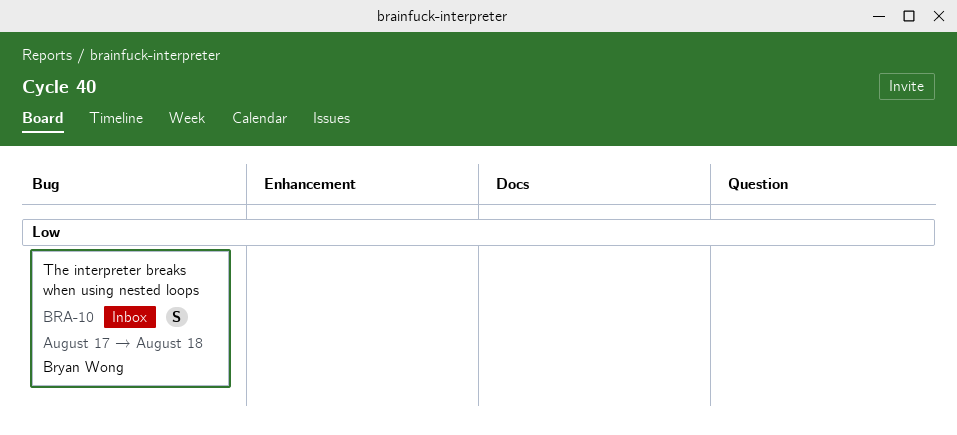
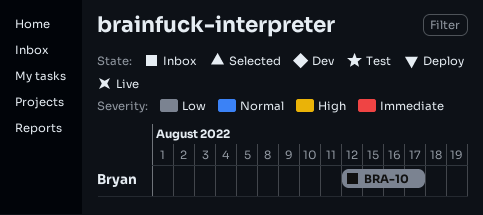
BRA-10, start: Aug 17 -> Aug 12
BRA-10, due: Aug 18 -> Aug 17

